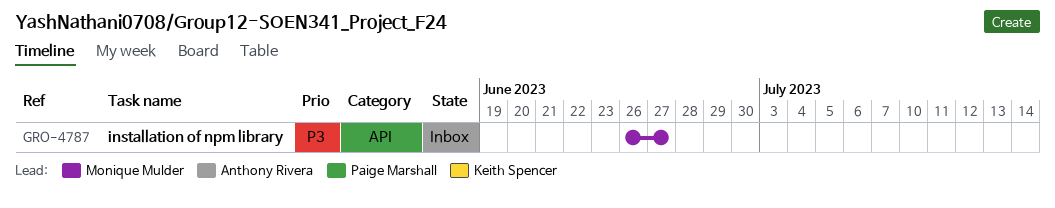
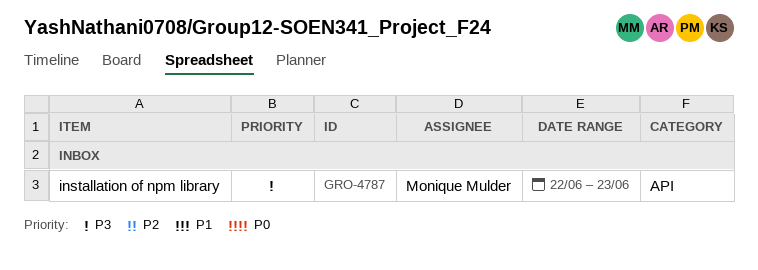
GRO-4787, start: Jun 26 -> Jun 22
GRO-4787, due: Jun 27 -> Jun 23

